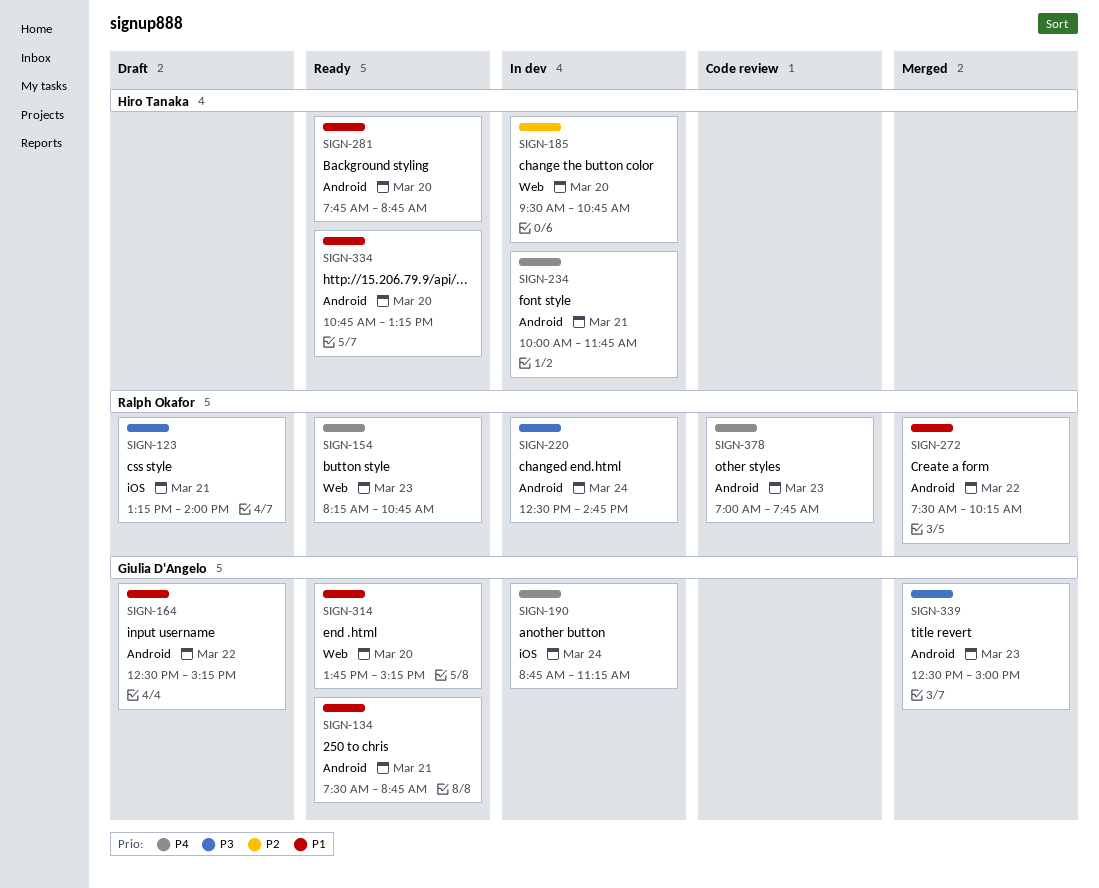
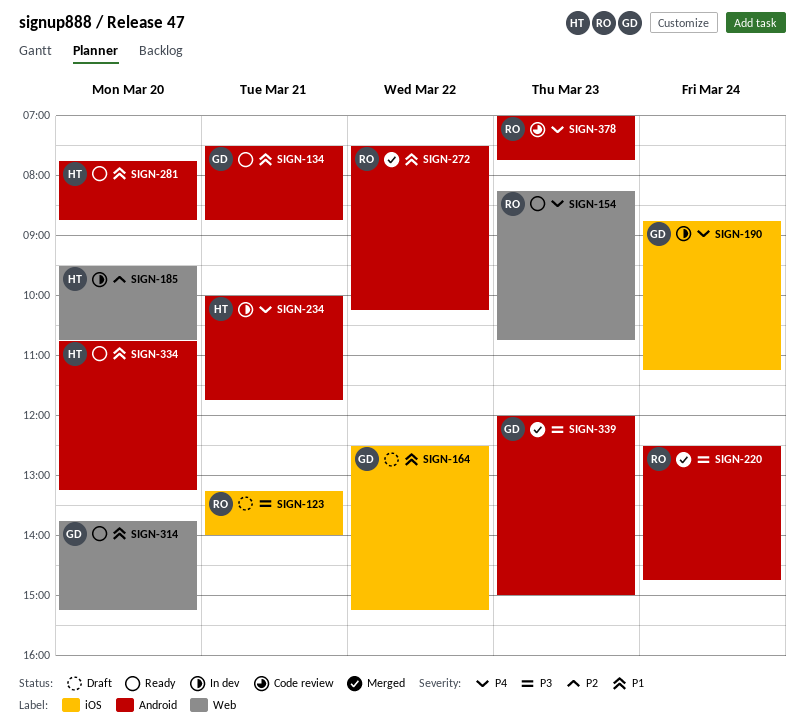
SIGN-164, label: Android -> iOS
SIGN-220, status: In dev -> Merged
SIGN-339, begins: 12:30 -> 12:00

